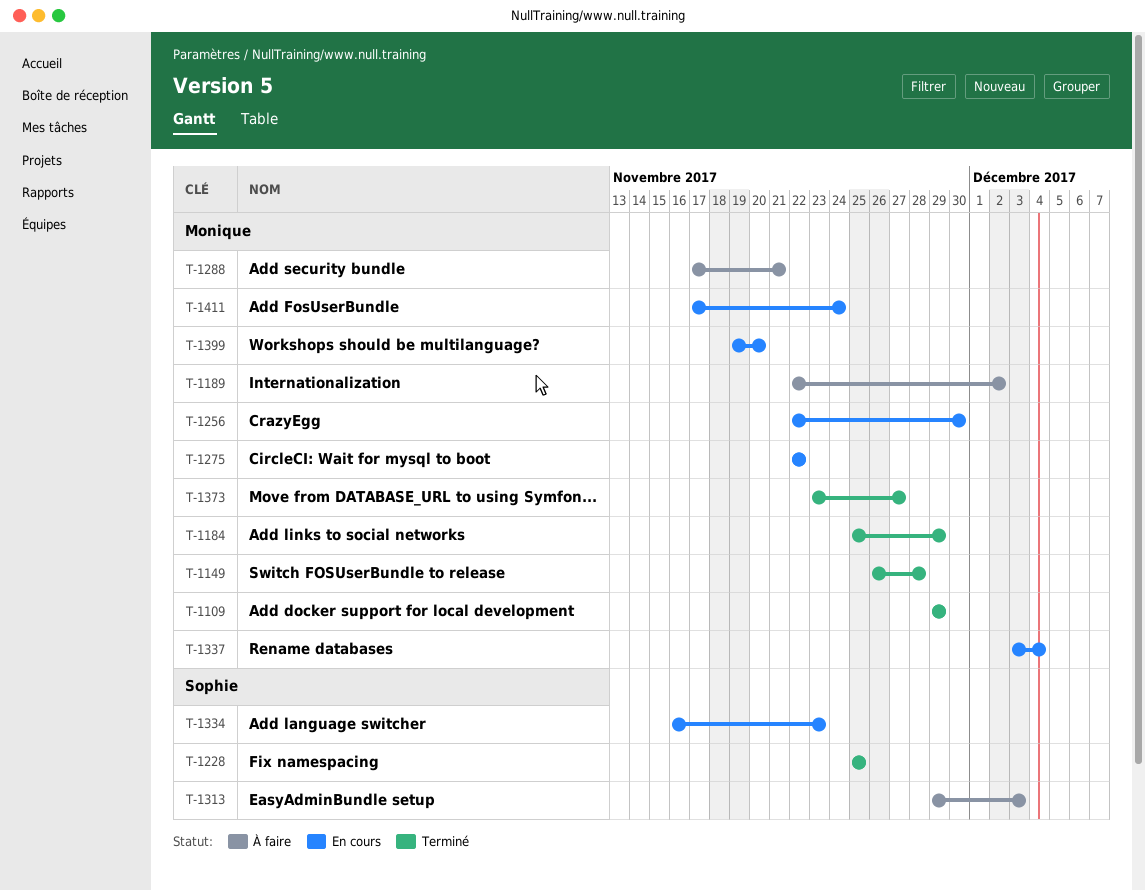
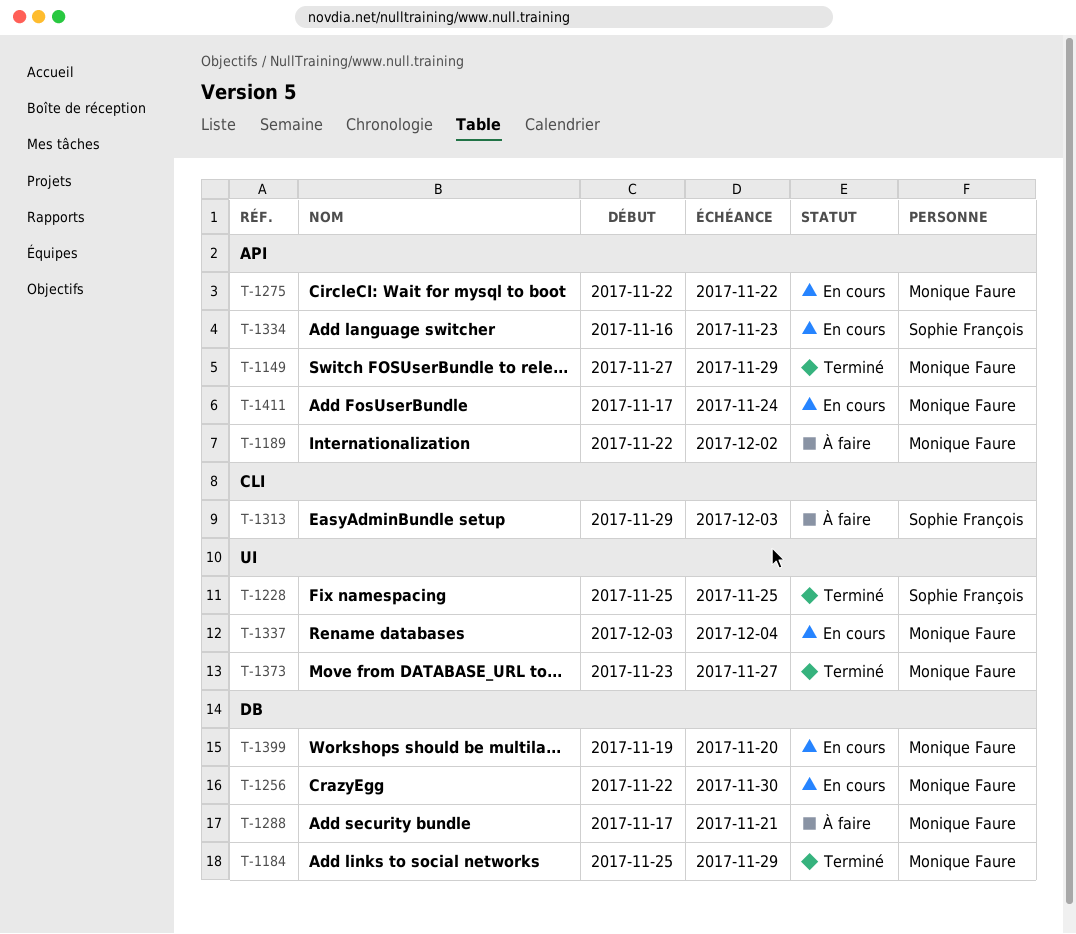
T-1109: present -> none
T-1149, start: Nov 26 -> Nov 27
T-1149, due: Nov 28 -> Nov 29

